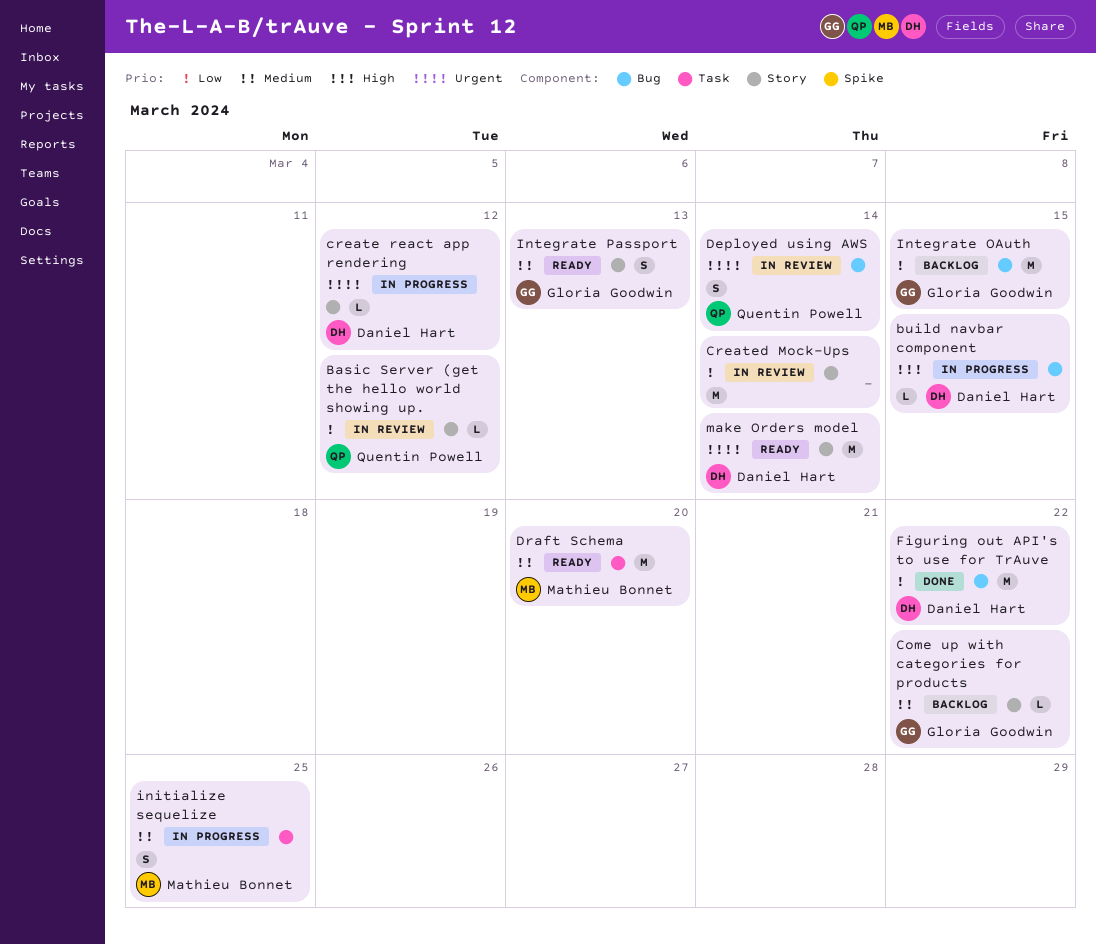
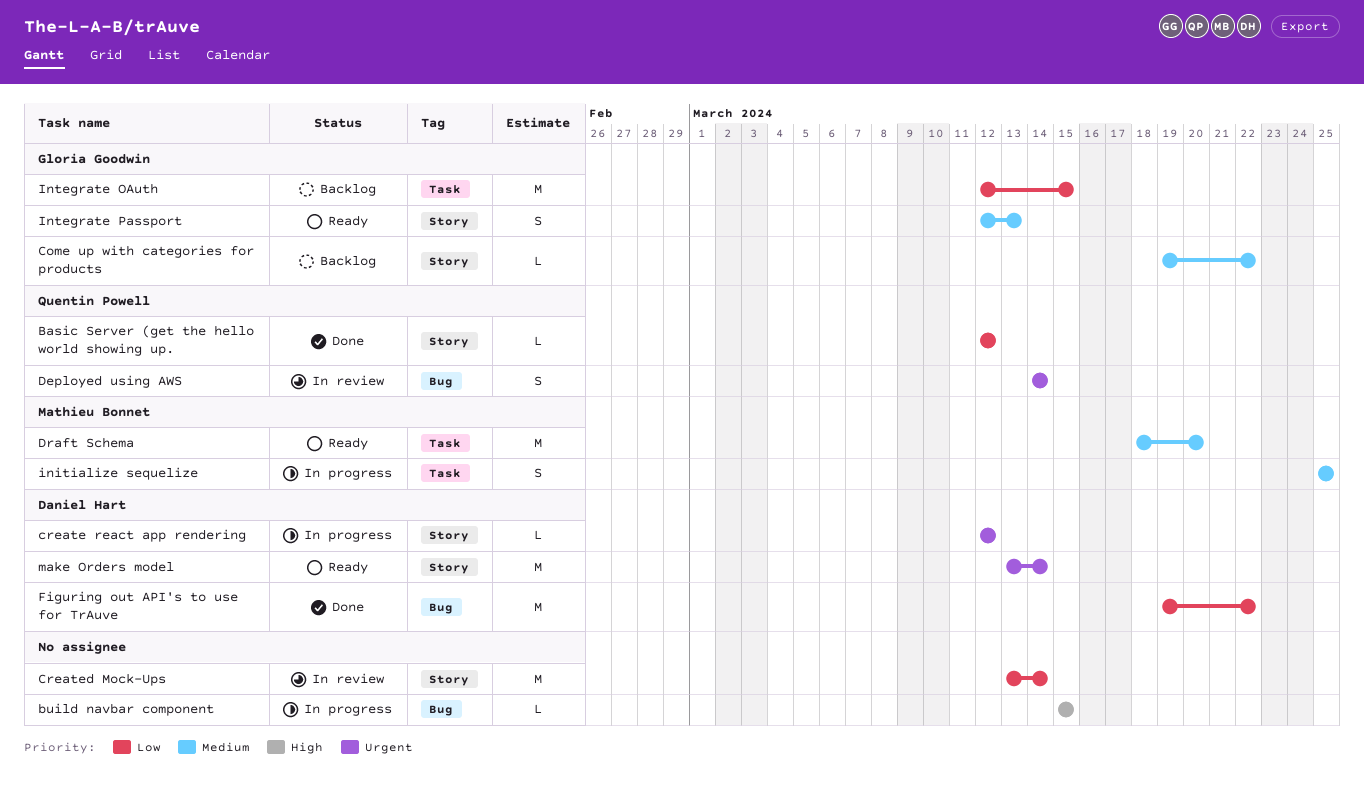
Basic Server (get the hello world showing up., status: In review -> Done
build navbar component, owner: Daniel Hart -> none
Integrate OAuth, label: Bug -> Task

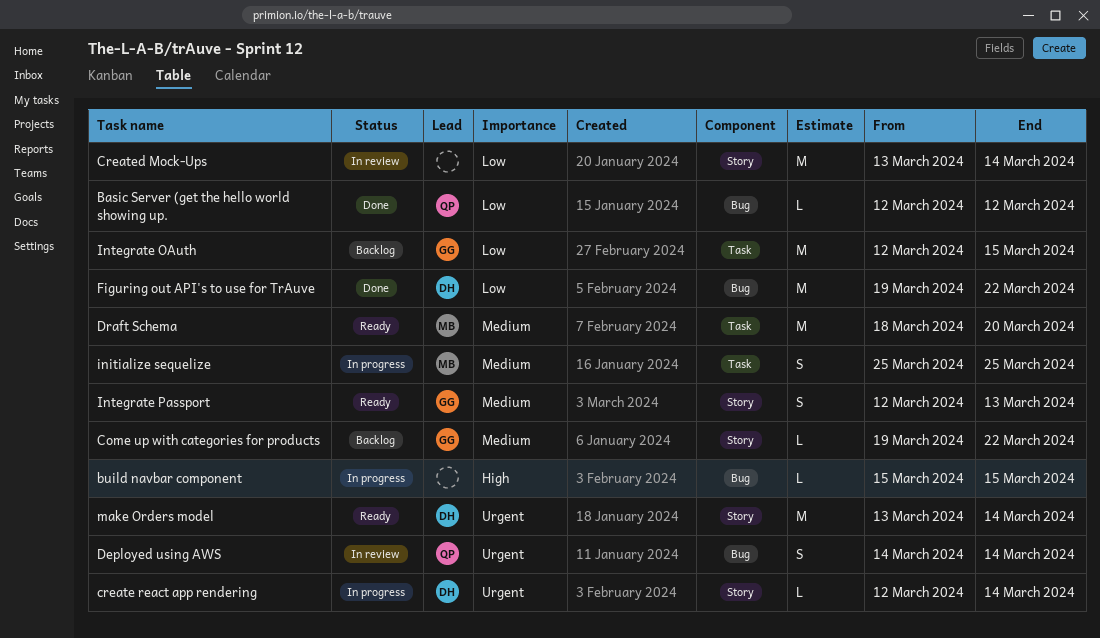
Basic Server (get the hello world showing up., label: Story -> Bug
create react app rendering, due: Mar 12 -> Mar 14

